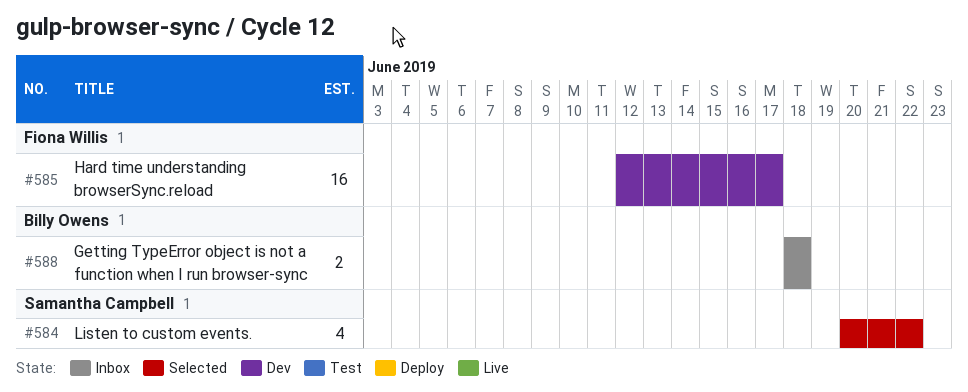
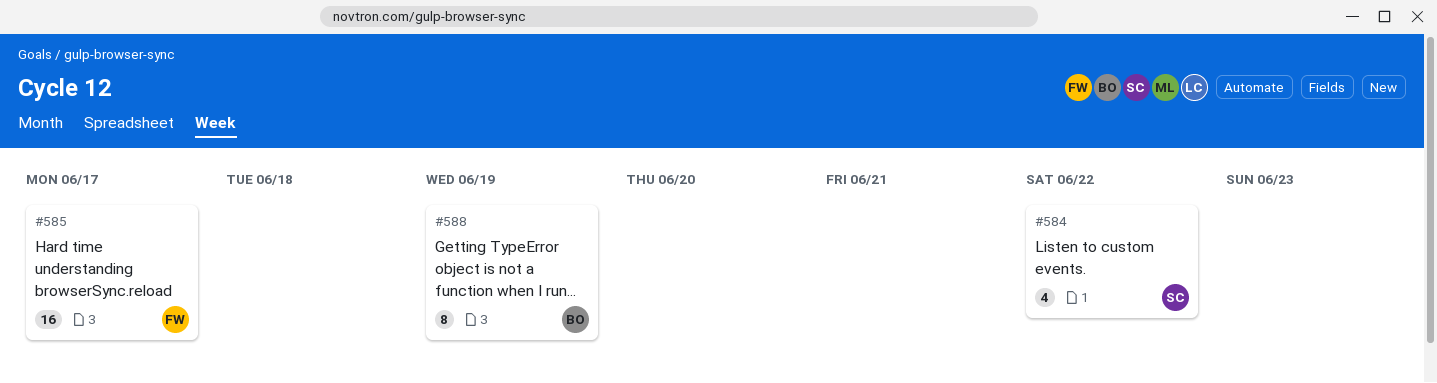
#588, estimate: 2 -> 8
#588, due: Jun 18 -> Jun 19

